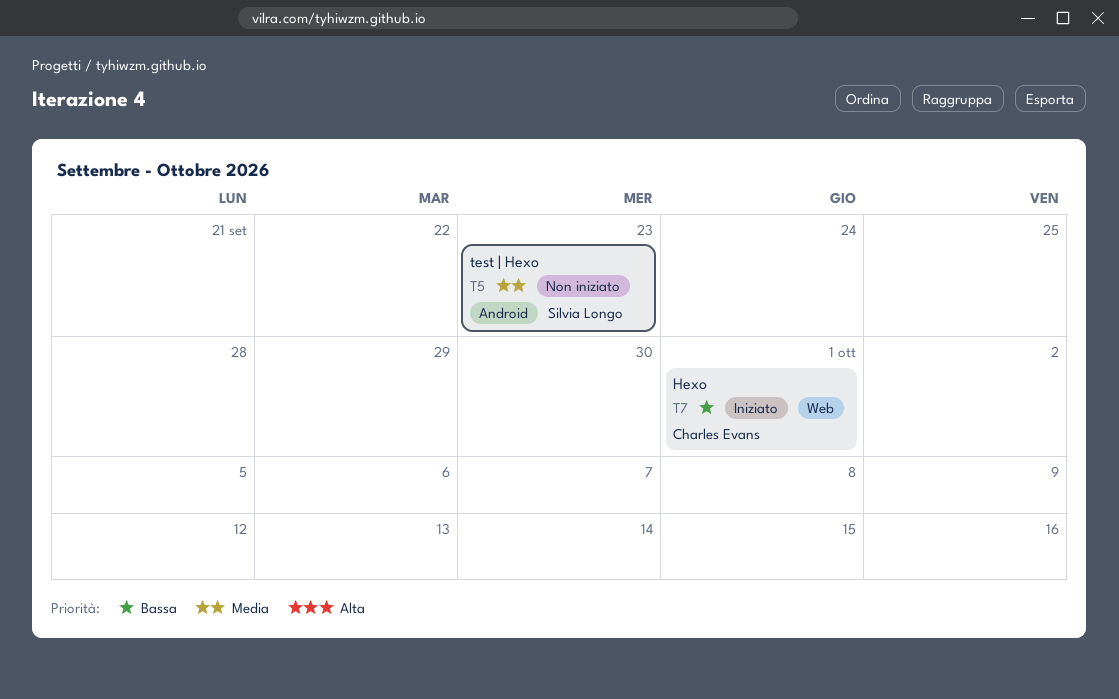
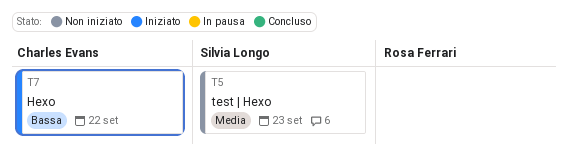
T7, due: Oct 1 -> Sep 22

